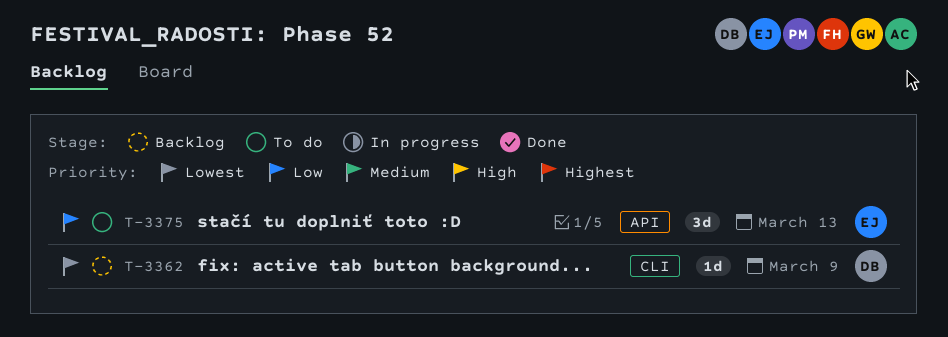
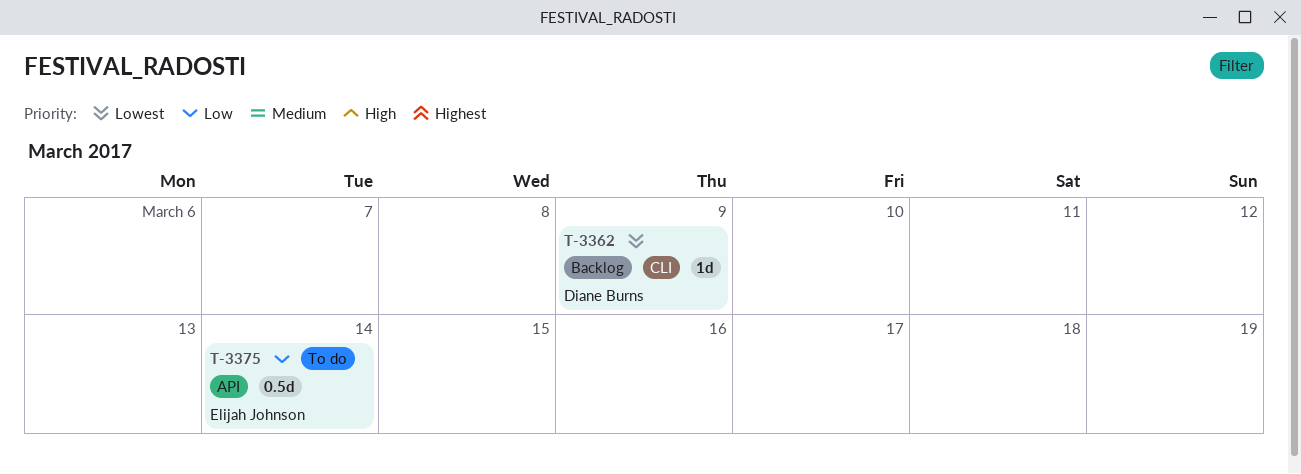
T-3375, estimate: 3d -> 0.5d
T-3375, due: Mar 13 -> Mar 14

